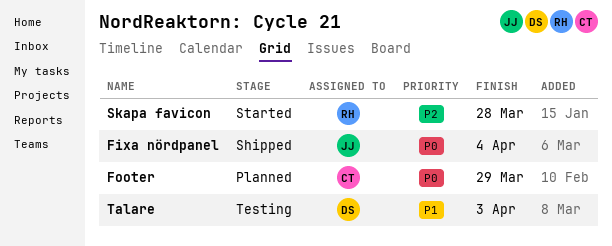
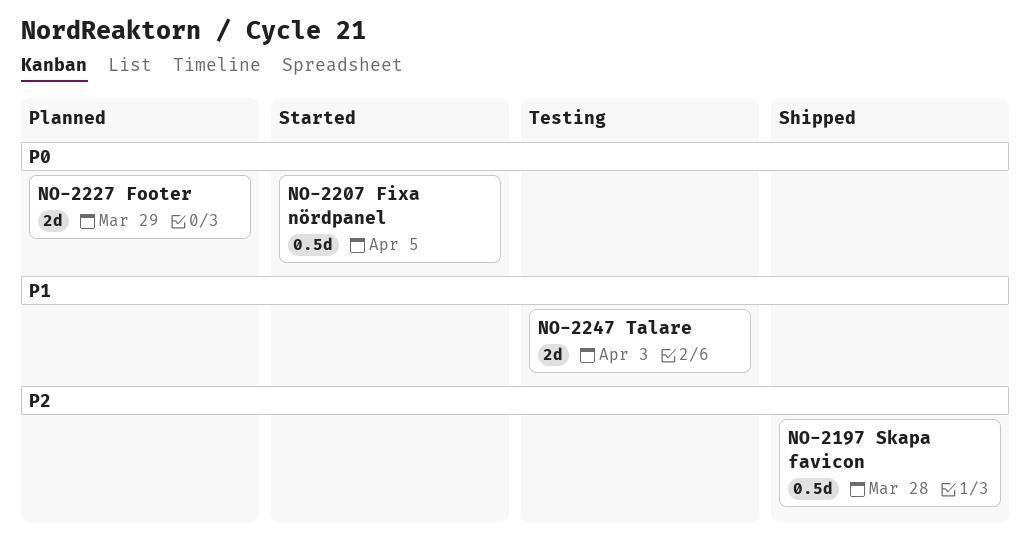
Fixa nördpanel, status: Shipped -> Started
Fixa nördpanel, due: Apr 4 -> Apr 5
Skapa favicon, status: Started -> Shipped

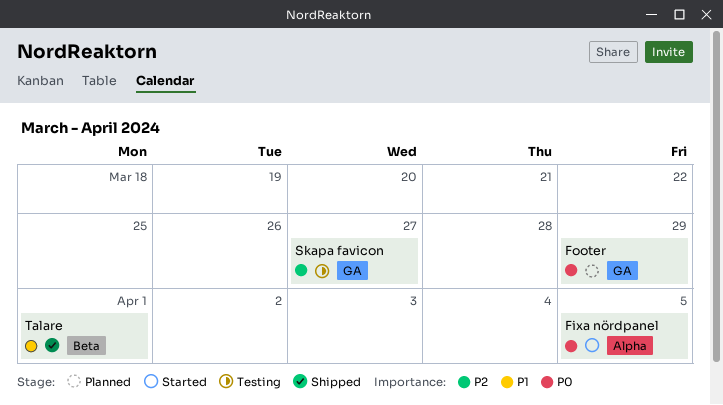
Skapa favicon, status: Shipped -> Testing
Skapa favicon, due: Mar 28 -> Mar 27
Talare, status: Testing -> Shipped
Talare, due: Apr 3 -> Apr 1

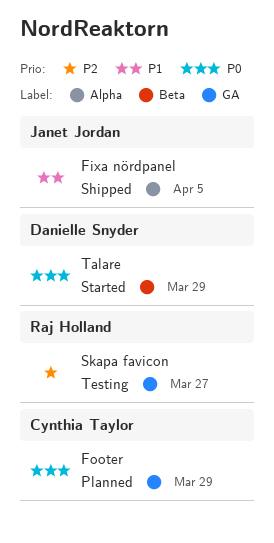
Fixa nördpanel, status: Started -> Shipped
Fixa nördpanel, priority: P0 -> P1
Talare, status: Shipped -> Started
Talare, priority: P1 -> P0
Talare, due: Apr 1 -> Mar 29

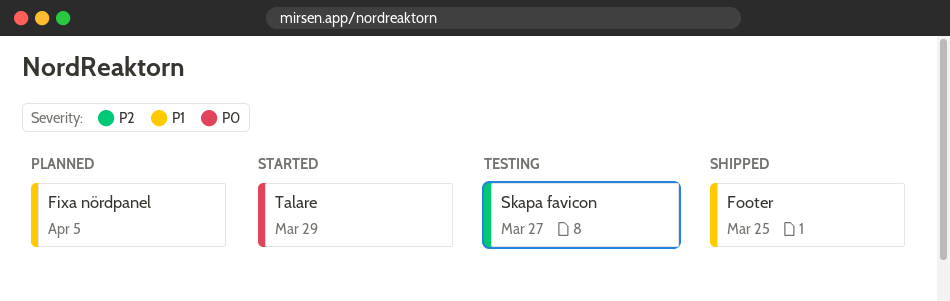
Fixa nördpanel, status: Shipped -> Planned
Footer, status: Planned -> Shipped
Footer, priority: P0 -> P1
Footer, due: Mar 29 -> Mar 25

